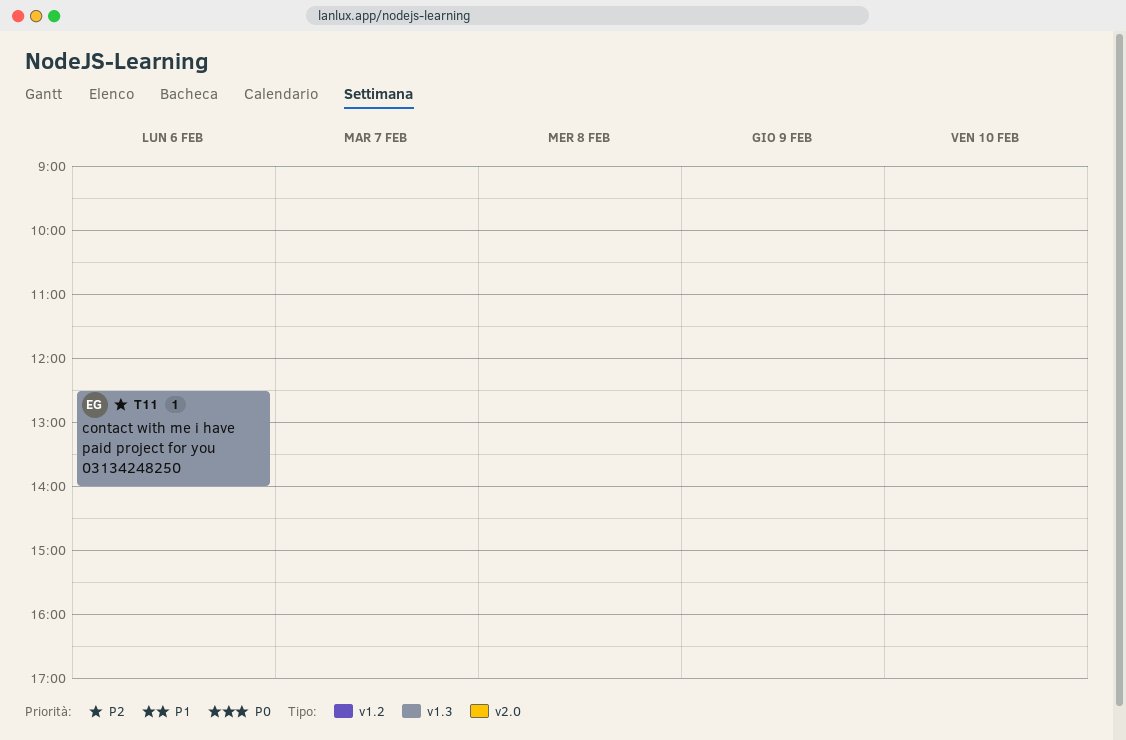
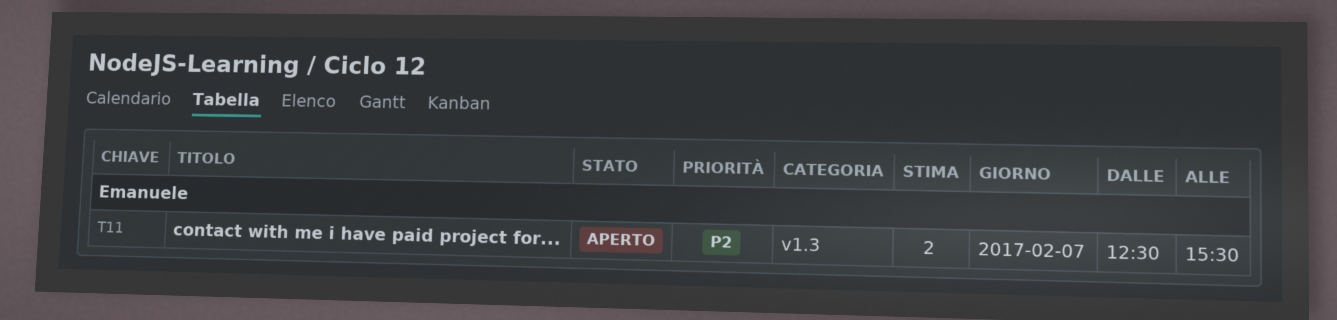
T11, estimate: 1 -> 2
T11, day: Feb 6 -> Feb 7
T11, ends: 14:00 -> 15:30

